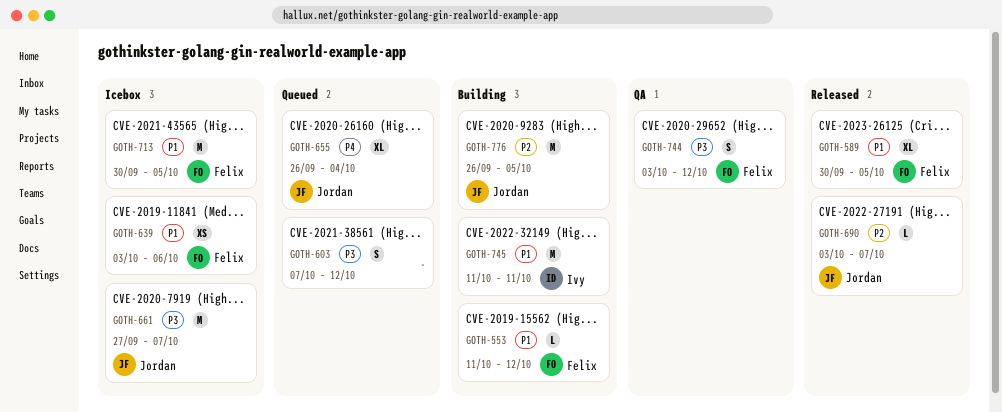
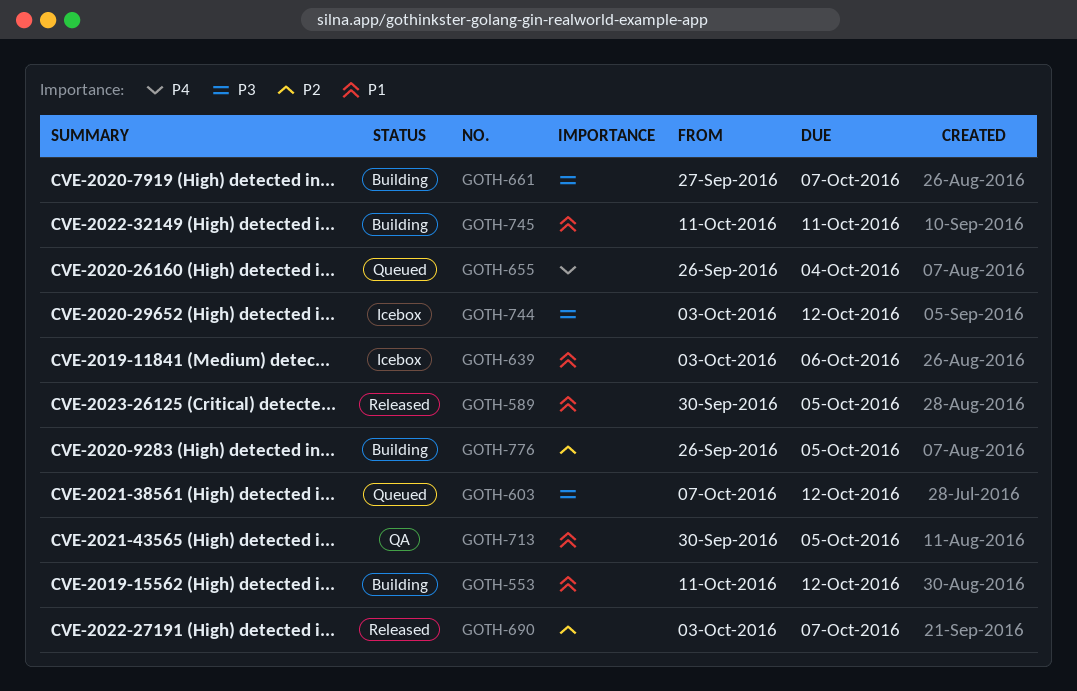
GOTH-661, status: Icebox -> Building
GOTH-713, status: Icebox -> QA
GOTH-744, status: QA -> Icebox

